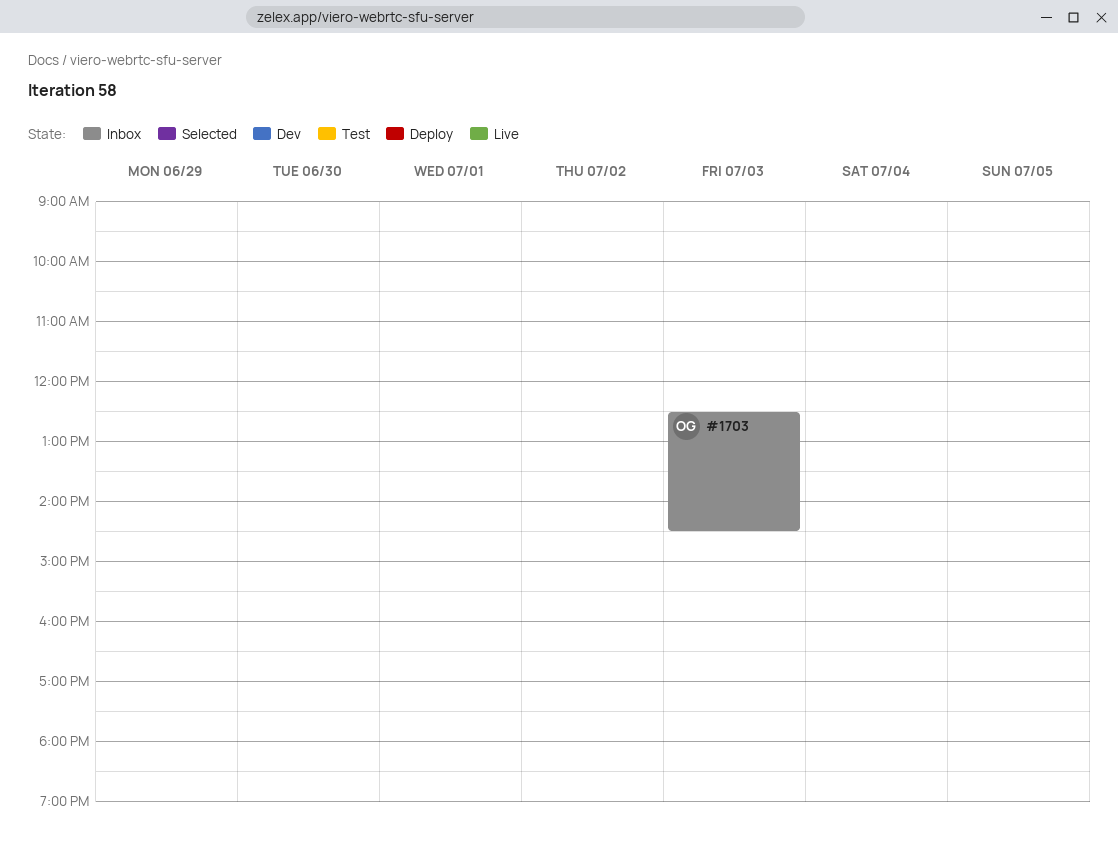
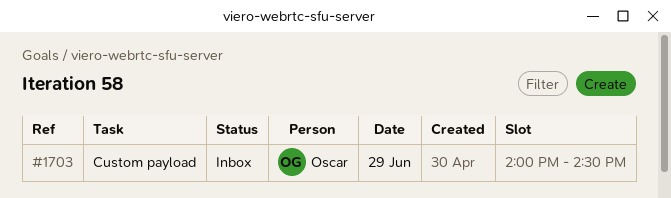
#1703, day: Jul 3 -> Jun 29
#1703, begins: 12:30 -> 14:00

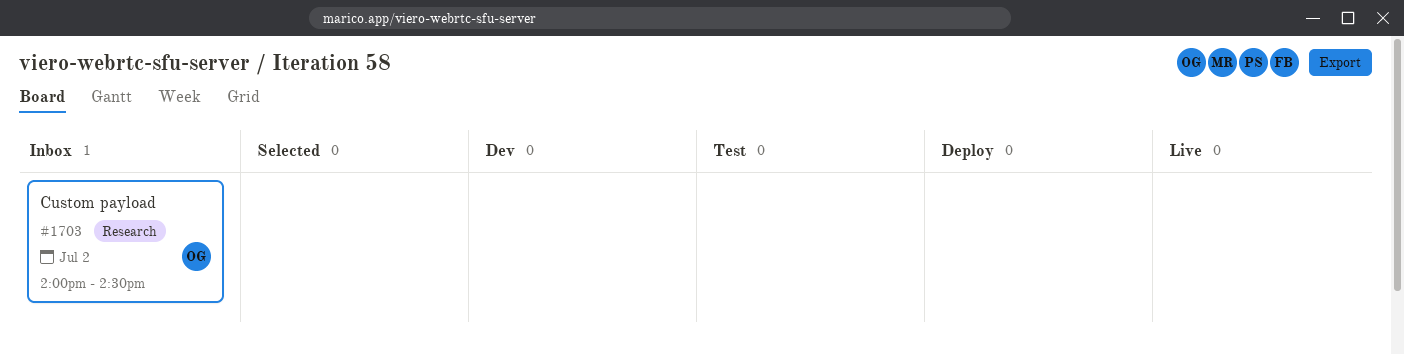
#1703, day: Jun 29 -> Jul 2

